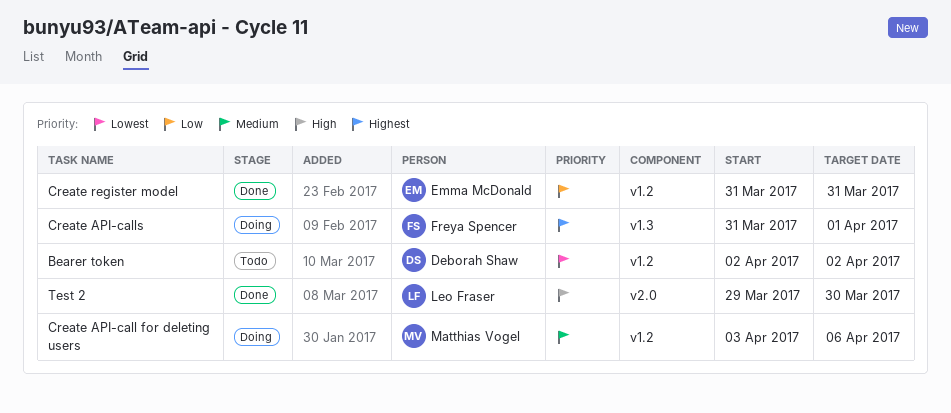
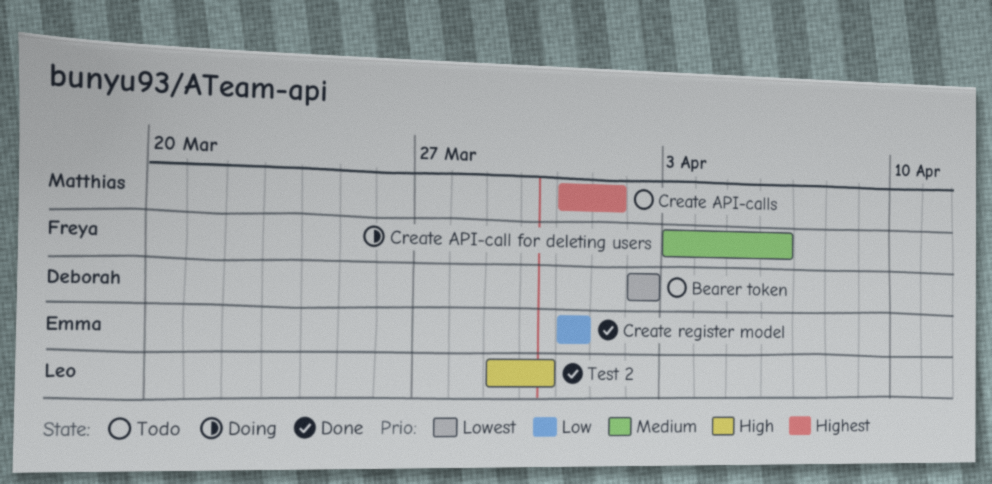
Create API-call for deleting users, owner: Matthias Vogel -> Freya Spencer
Create API-calls, status: Doing -> Todo
Create API-calls, owner: Freya Spencer -> Matthias Vogel

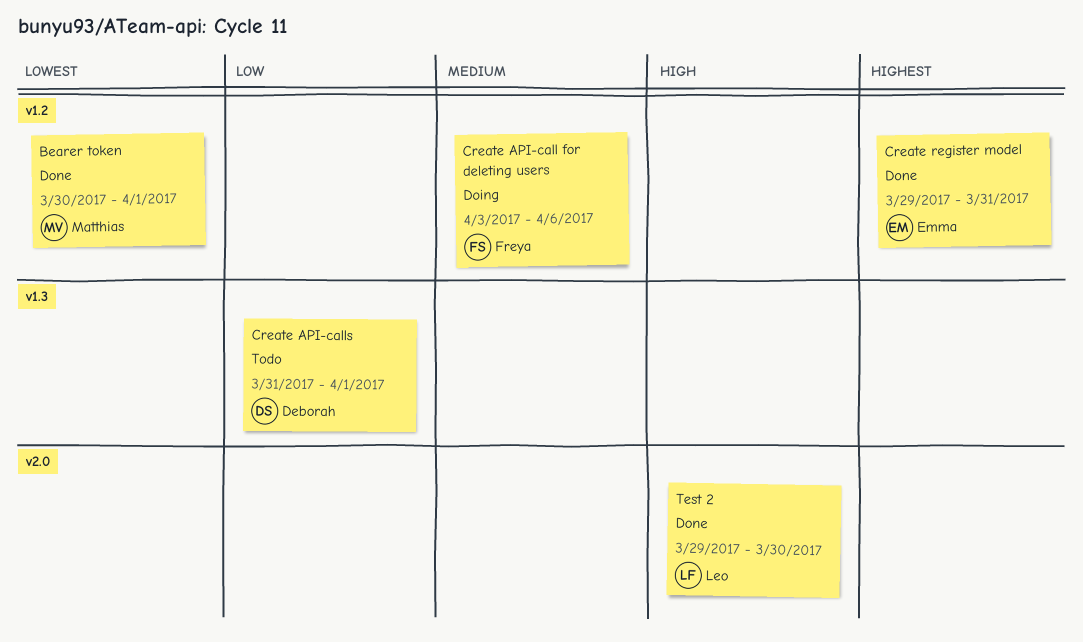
Bearer token, status: Todo -> Done
Bearer token, owner: Deborah -> Matthias
Bearer token, start: Apr 2 -> Mar 30
Bearer token, due: Apr 2 -> Apr 1
Create API-calls, owner: Matthias -> Deborah
Create API-calls, priority: Highest -> Low
Create register model, priority: Low -> Highest
Create register model, start: Mar 31 -> Mar 29

